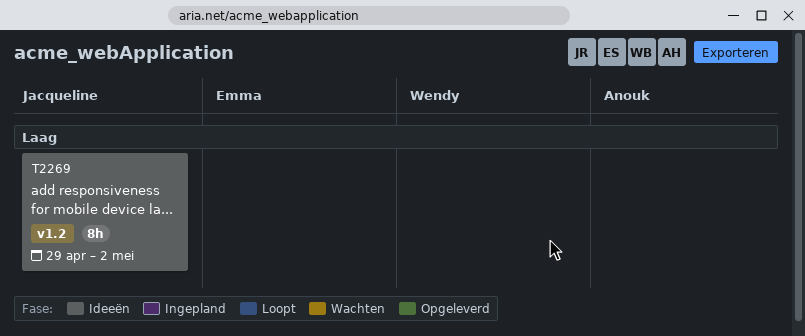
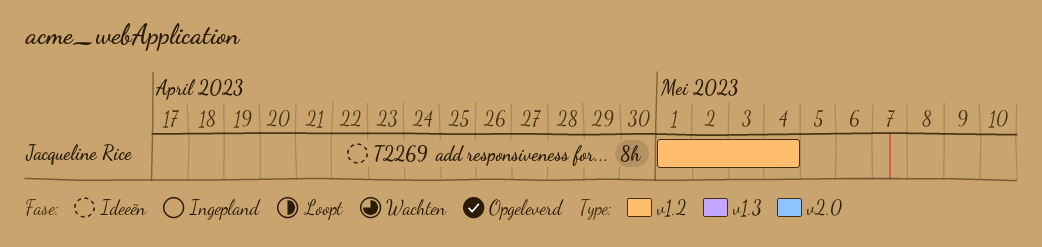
T2269, start: Apr 29 -> May 1
T2269, due: May 2 -> May 4

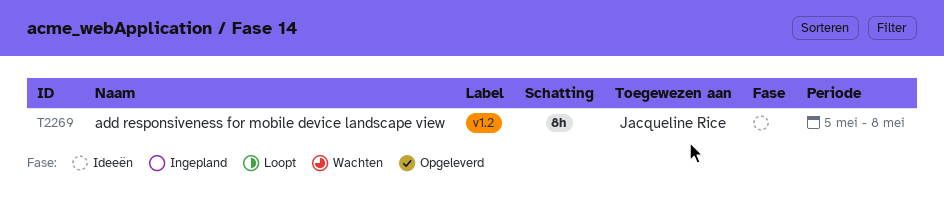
T2269, start: May 1 -> May 5
T2269, due: May 4 -> May 8

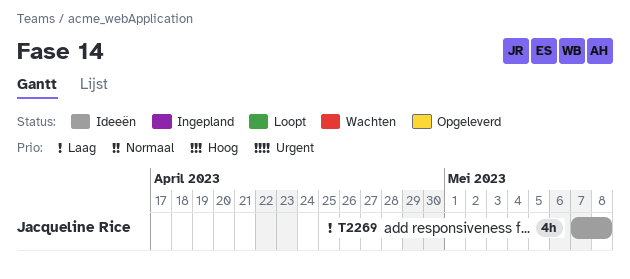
T2269, estimate: 8h -> 4h
T2269, start: May 5 -> May 7

